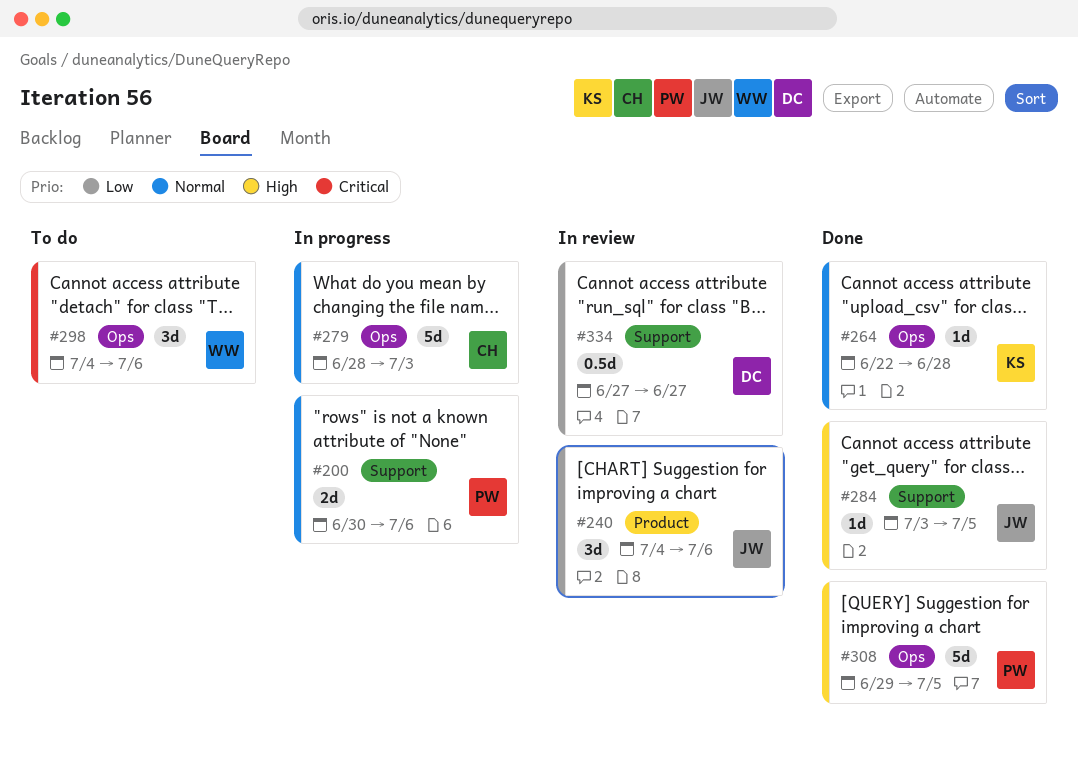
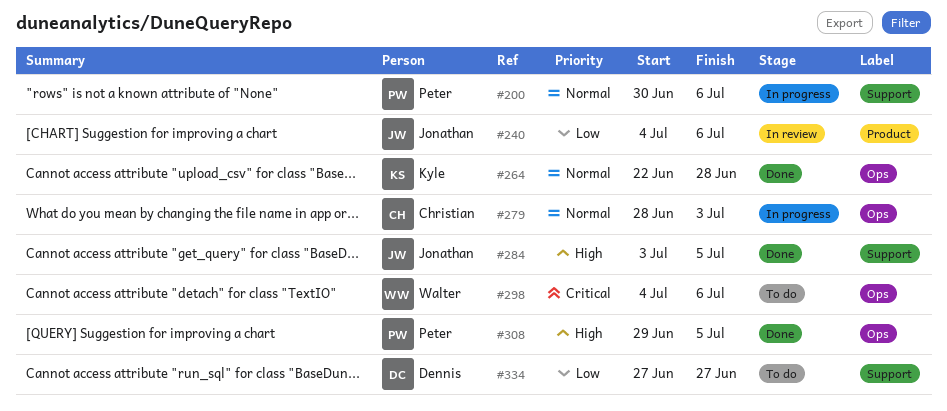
#334, status: In review -> To do

